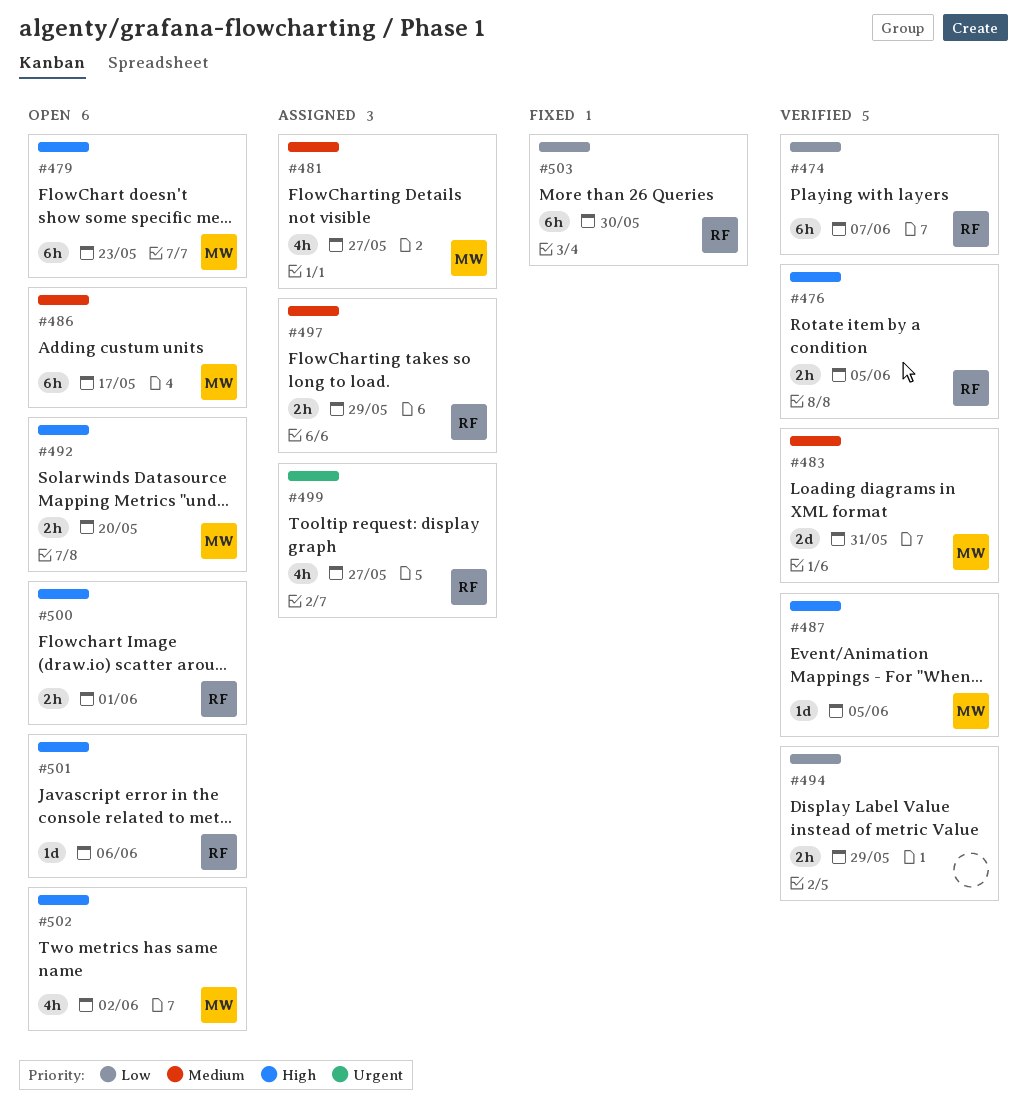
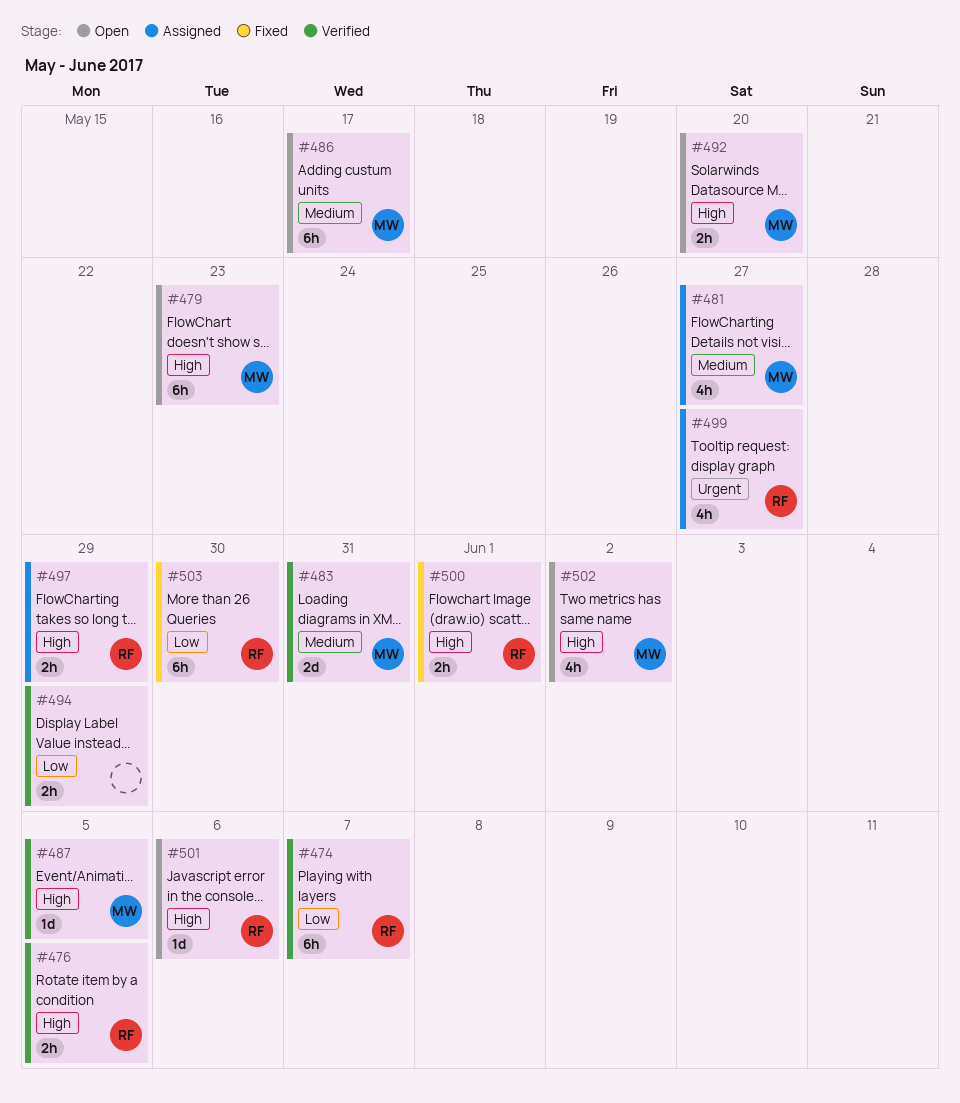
#497, priority: Medium -> High
#500, status: Open -> Fixed

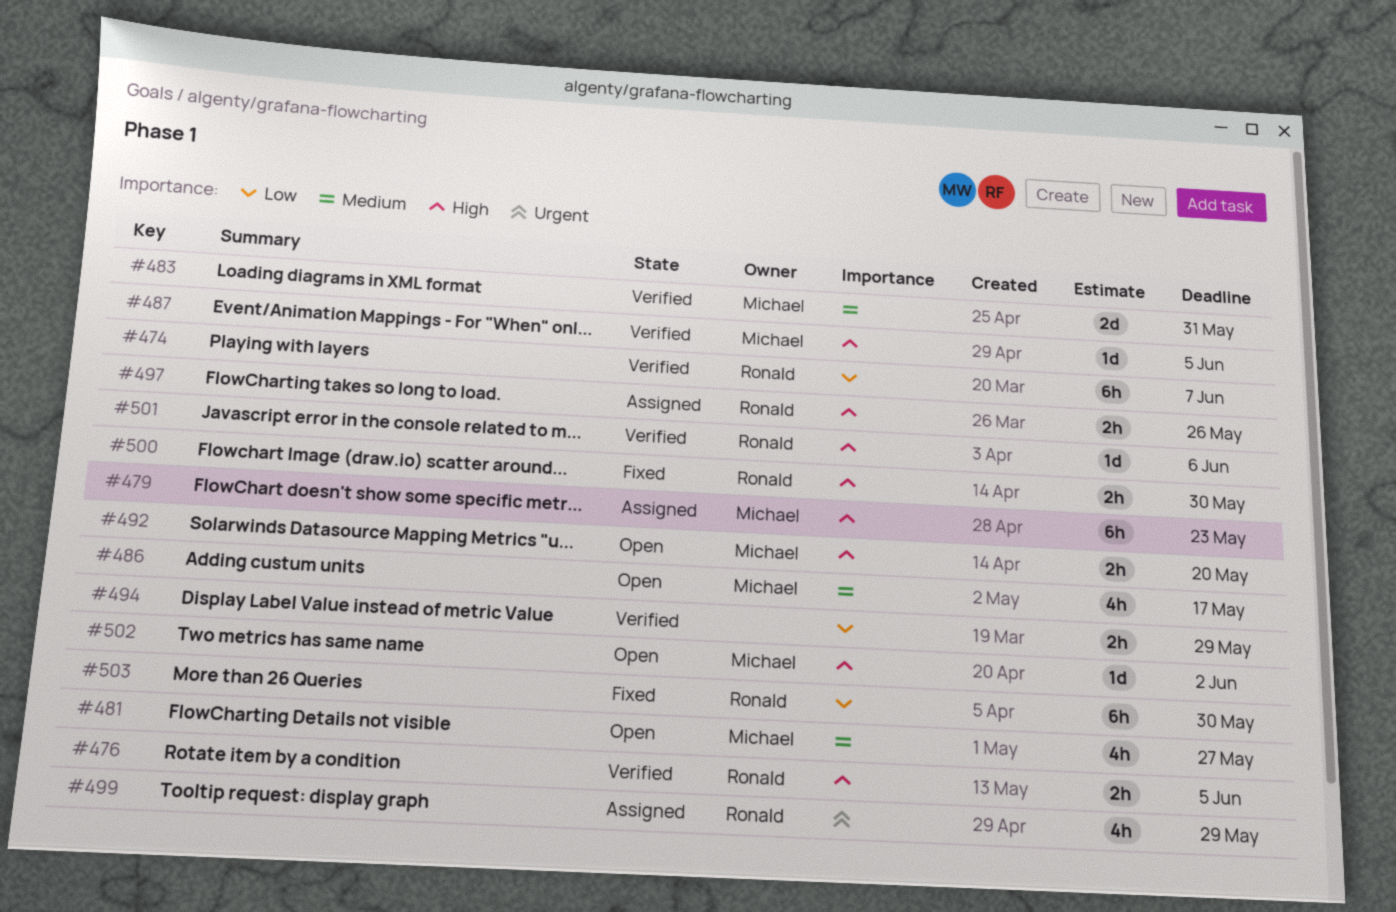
#479, status: Open -> Assigned
#481, status: Assigned -> Open
#486, estimate: 6h -> 4h
#497, due: May 29 -> May 26
#499, due: May 27 -> May 29
#500, due: Jun 1 -> May 30
#501, status: Open -> Verified
#502, estimate: 4h -> 1d

